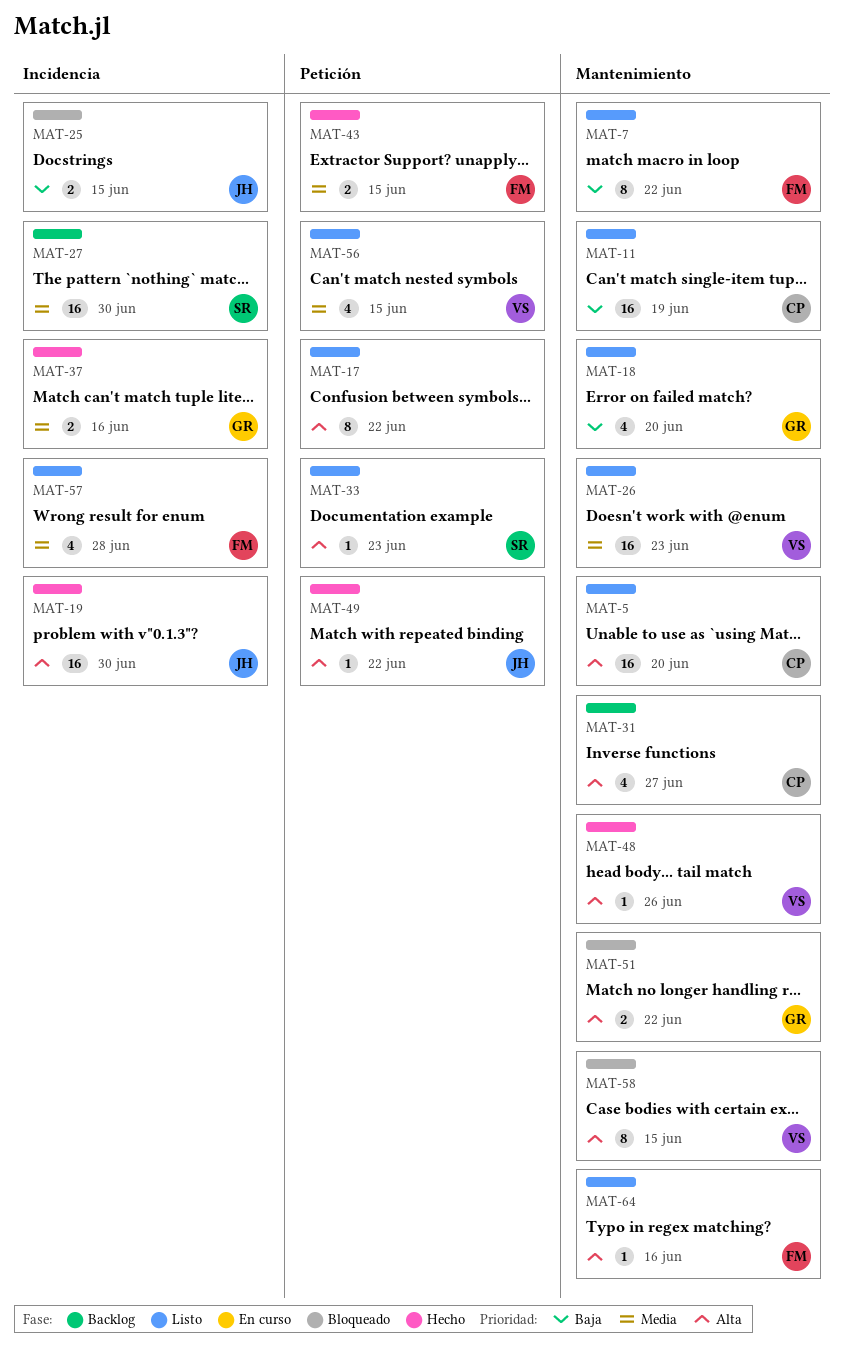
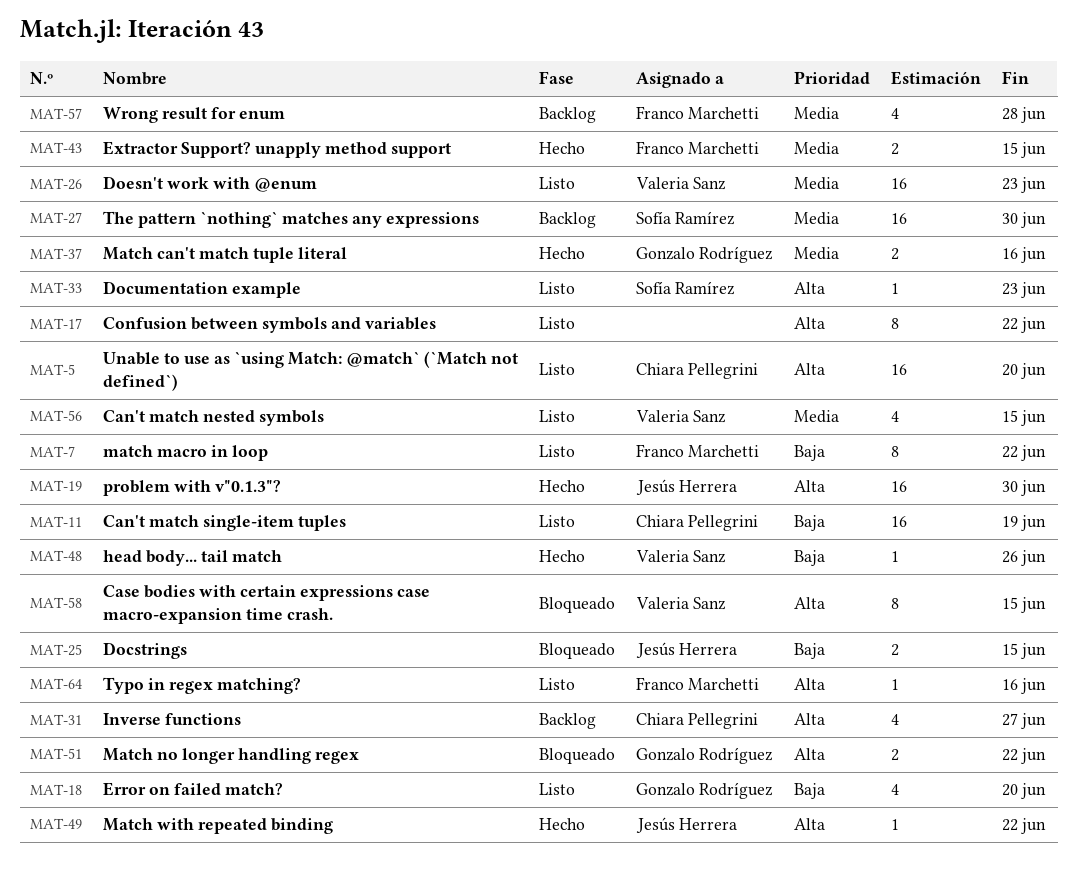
MAT-48, priority: Alta -> Baja
MAT-57, status: Listo -> Backlog

